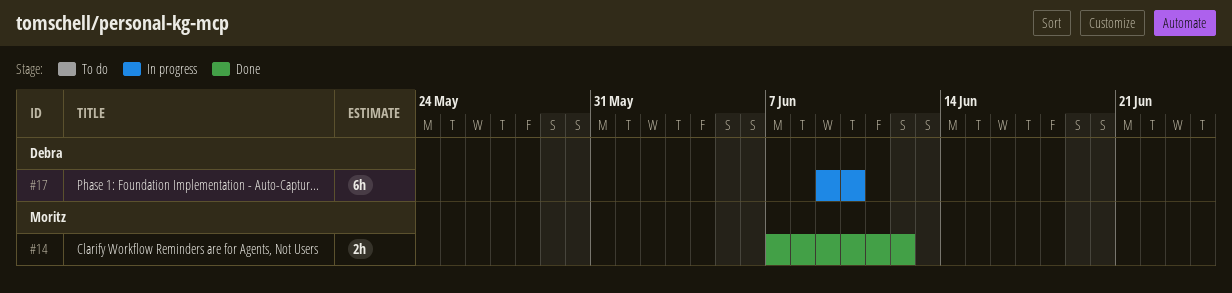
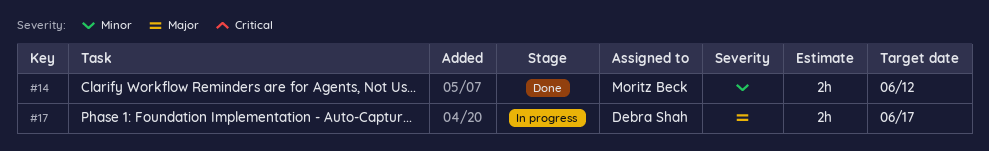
#17, estimate: 6h -> 2h
#17, due: Jun 10 -> Jun 17

